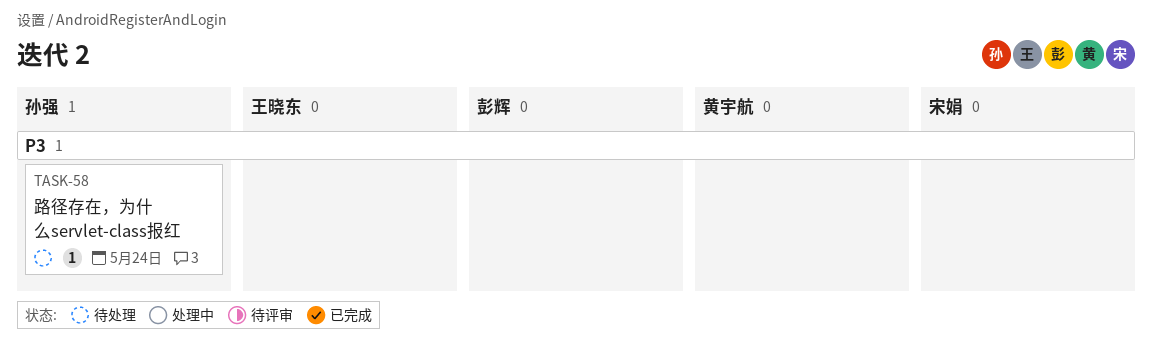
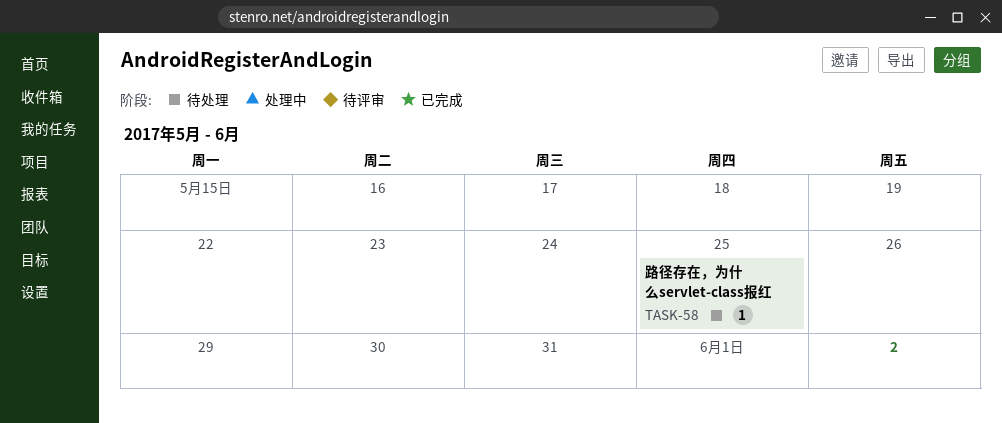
TASK-58, due: May 24 -> May 25

